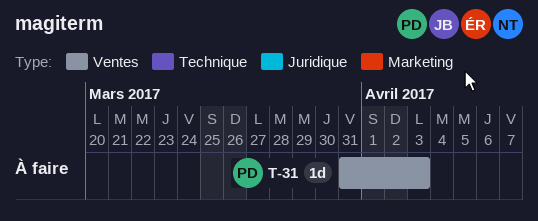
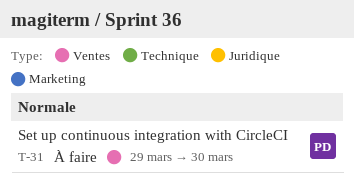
T-31, start: Mar 31 -> Mar 29
T-31, due: Apr 3 -> Mar 30

